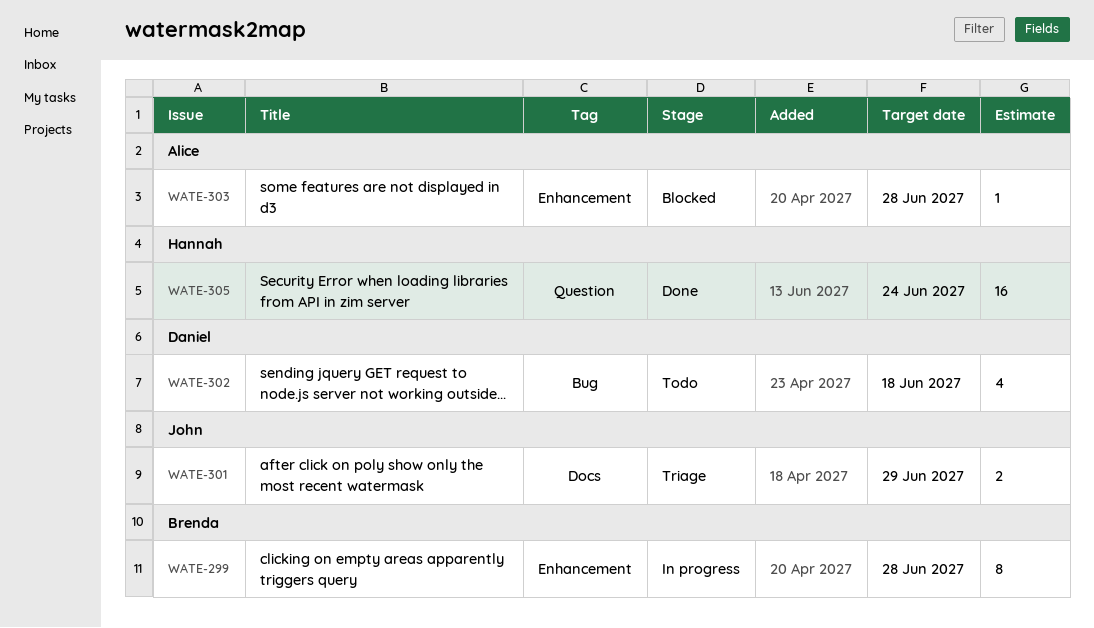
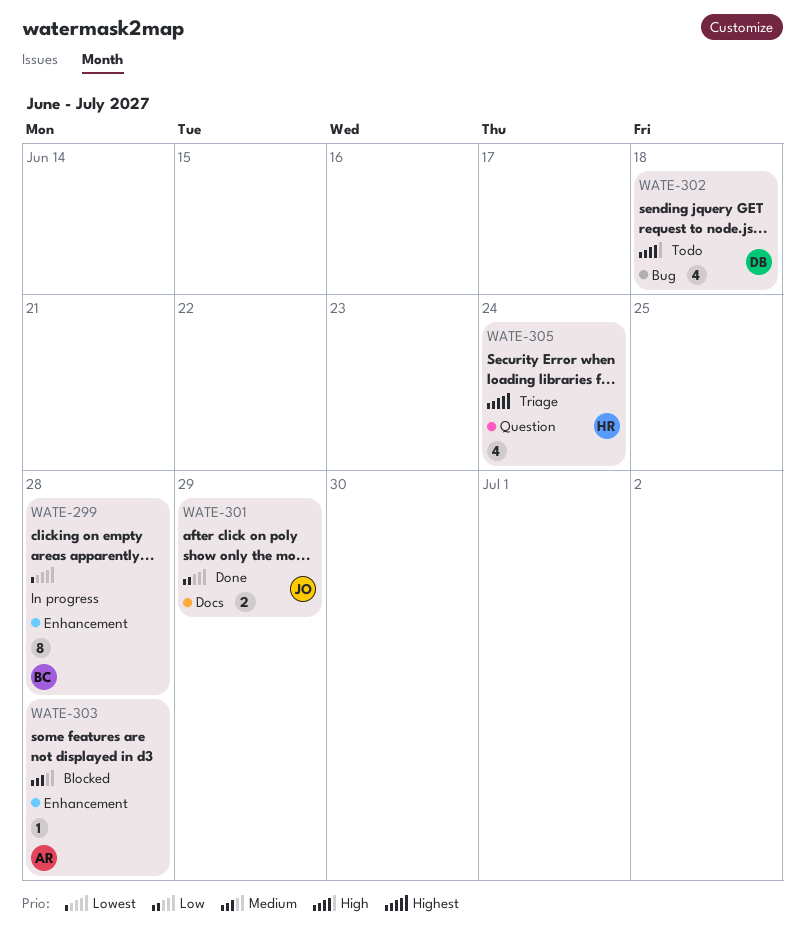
WATE-301, status: Triage -> Done
WATE-305, status: Done -> Triage
WATE-305, estimate: 16 -> 4

